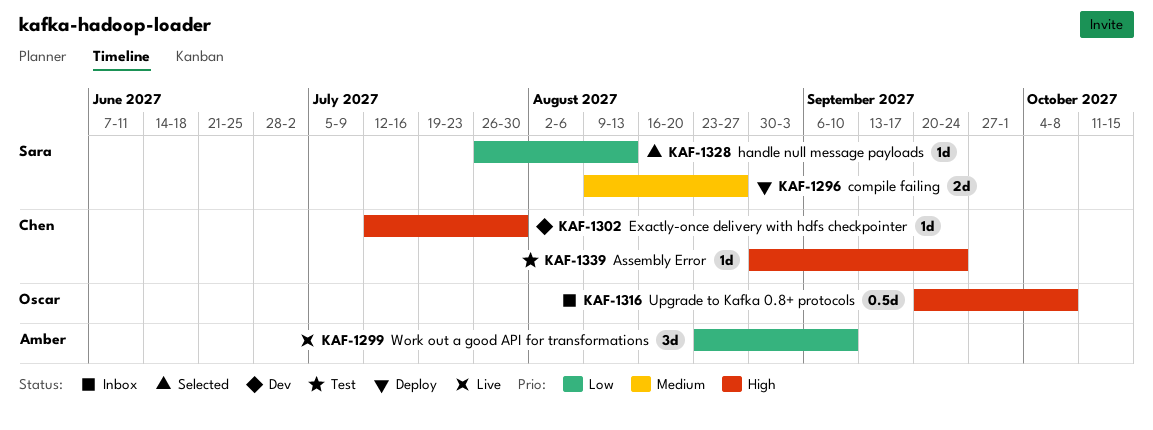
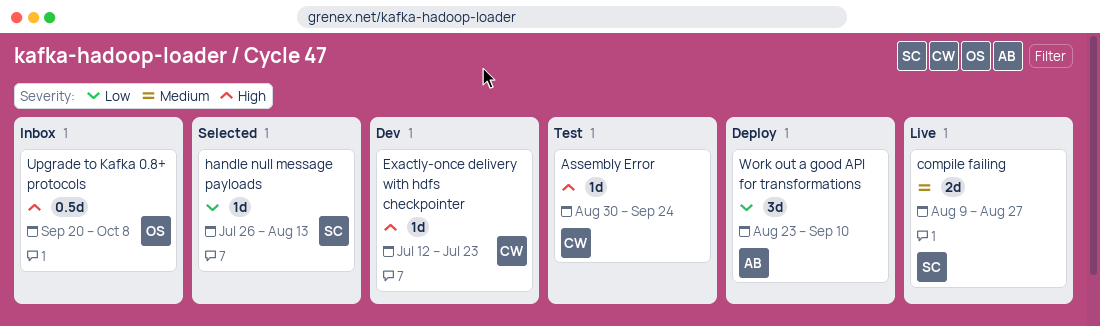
compile failing, status: Deploy -> Live
Exactly-once delivery with hdfs checkpointer, due: Jul 30 -> Jul 23
Work out a good API for transformations, status: Live -> Deploy

